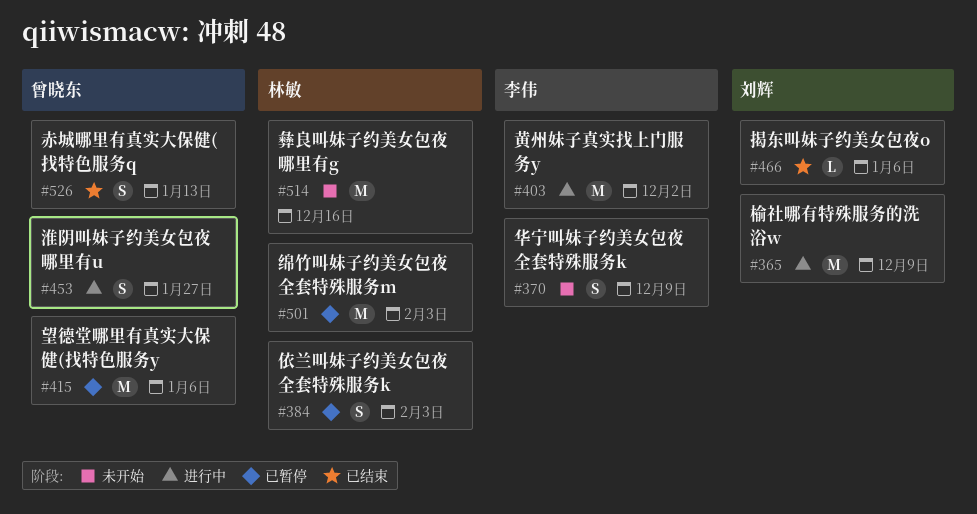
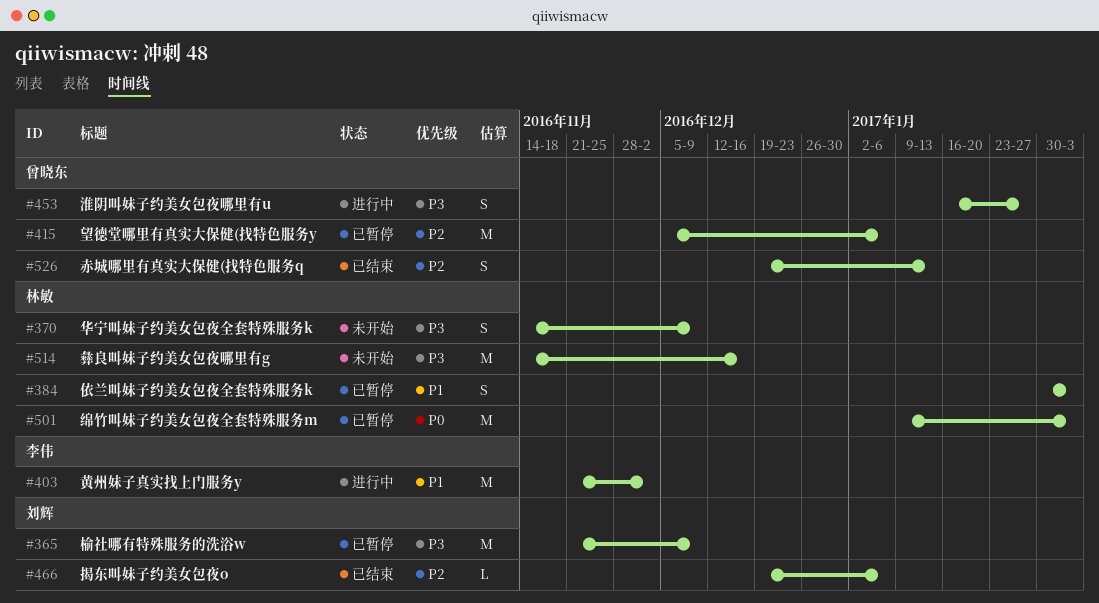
#365, status: 进行中 -> 已暂停
#370, owner: 李伟 -> 林敏

